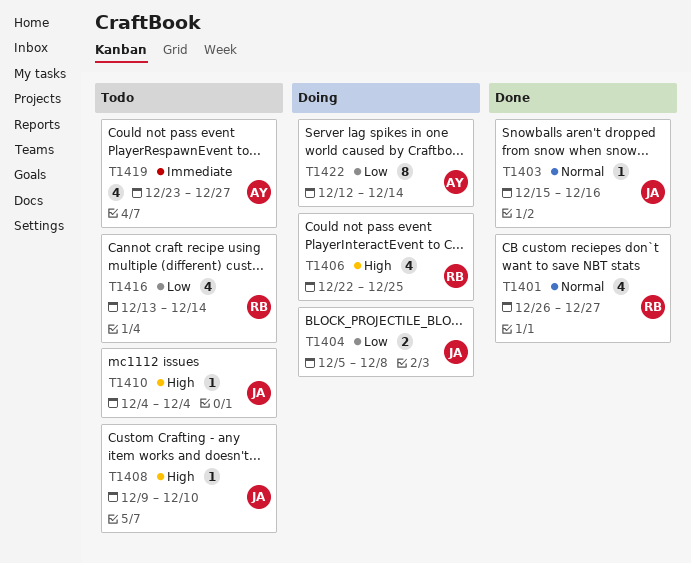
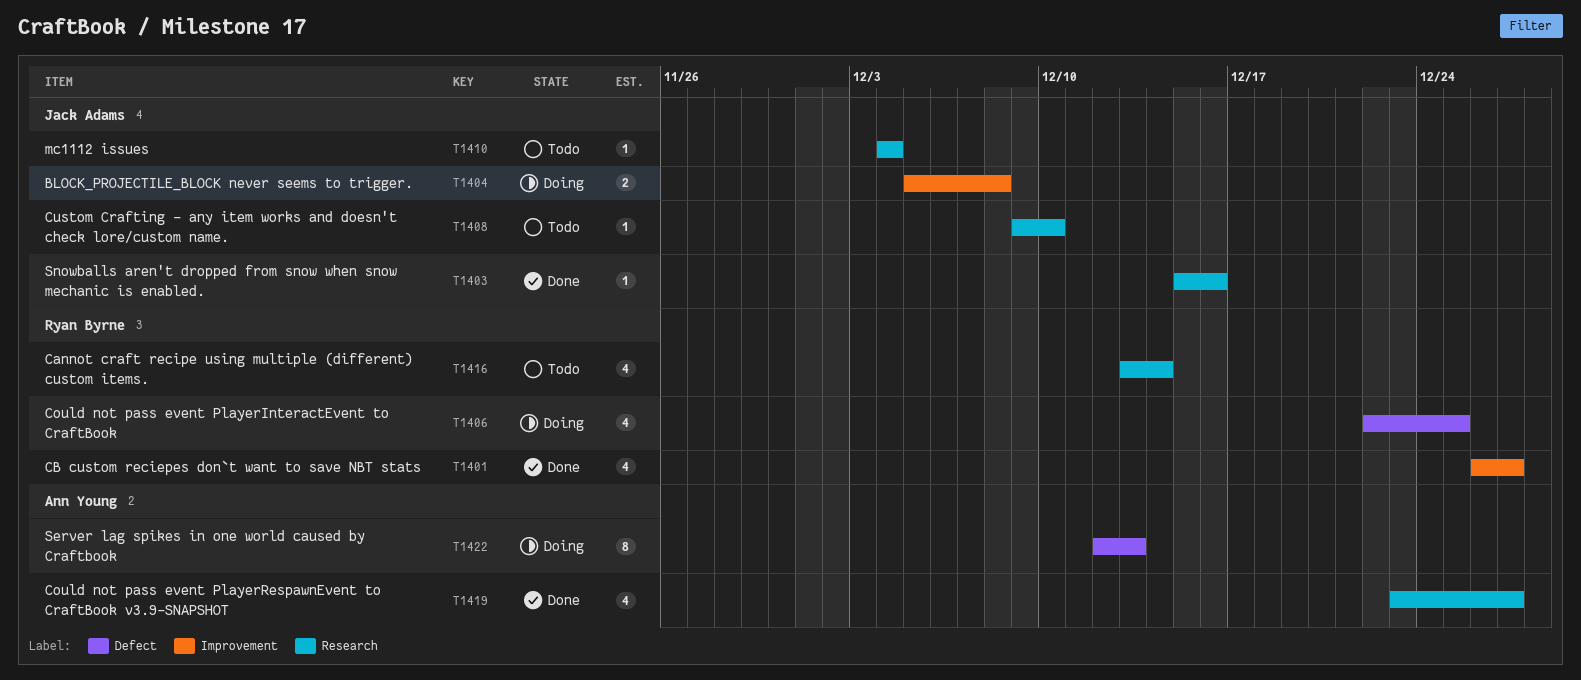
T1419, status: Todo -> Done
T1422, due: Dec 14 -> Dec 13

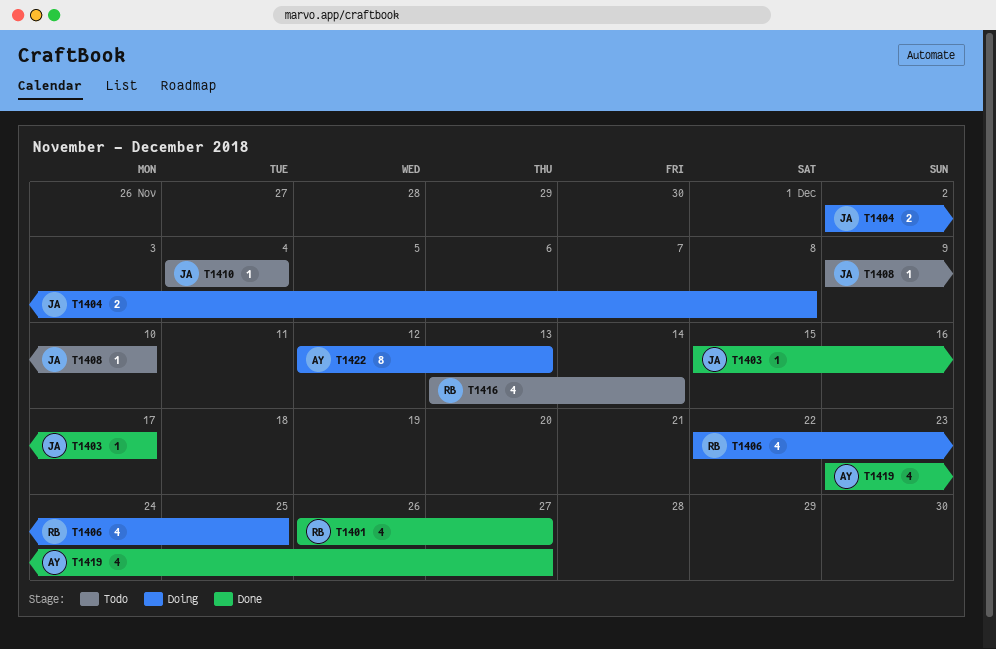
T1403, due: Dec 16 -> Dec 17
T1404, start: Dec 5 -> Dec 2

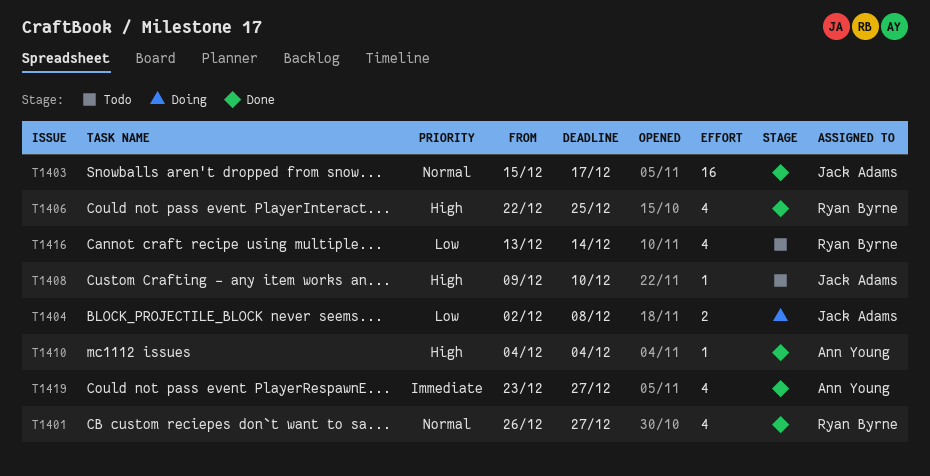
T1403, estimate: 1 -> 16
T1406, status: Doing -> Done
T1410, status: Todo -> Done
T1410, owner: Jack Adams -> Ann Young
T1422: present -> none

